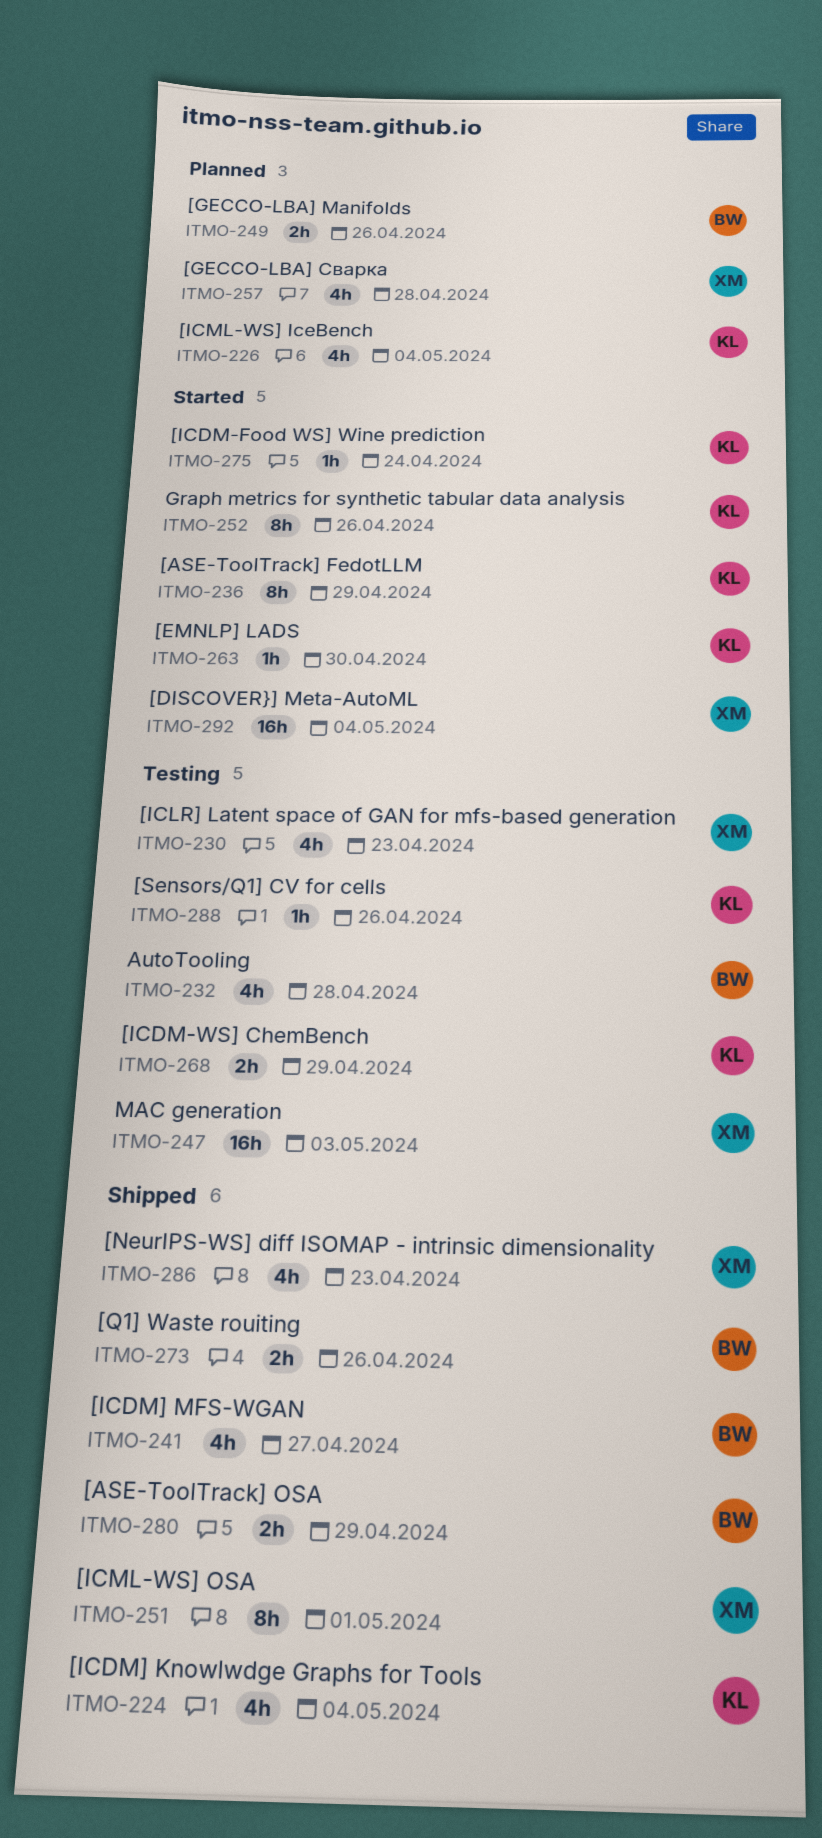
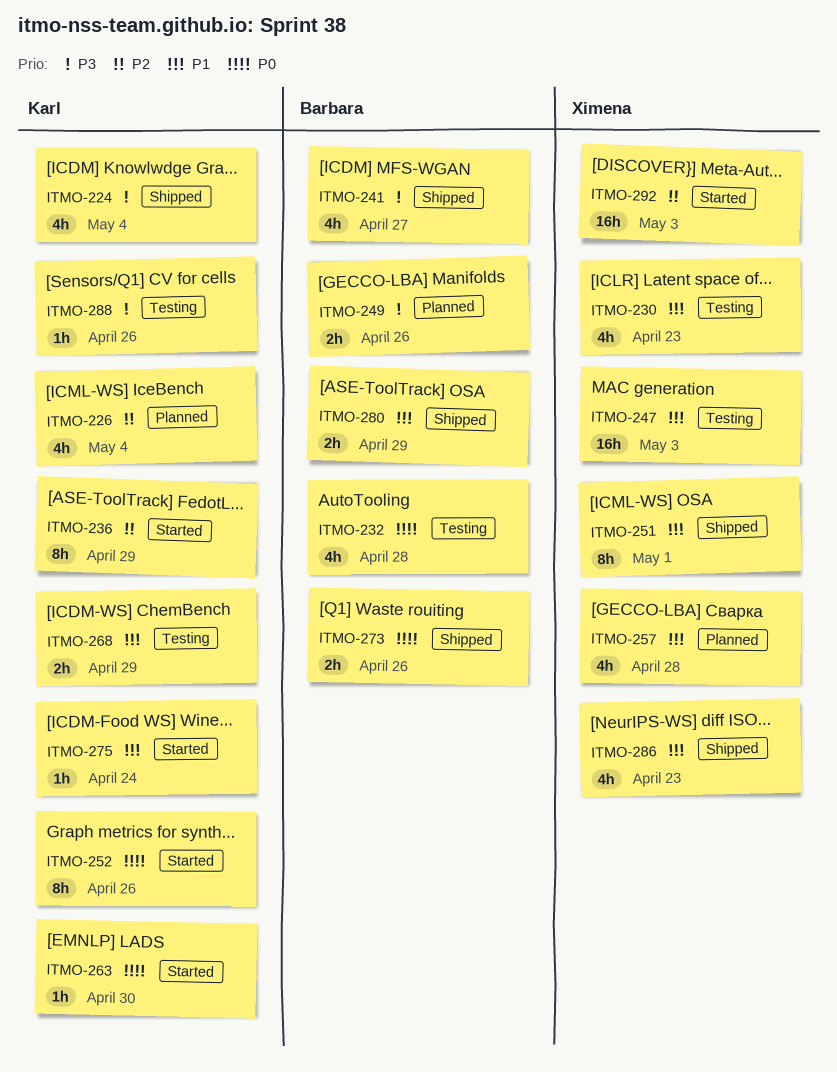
ITMO-292, due: May 4 -> May 3

